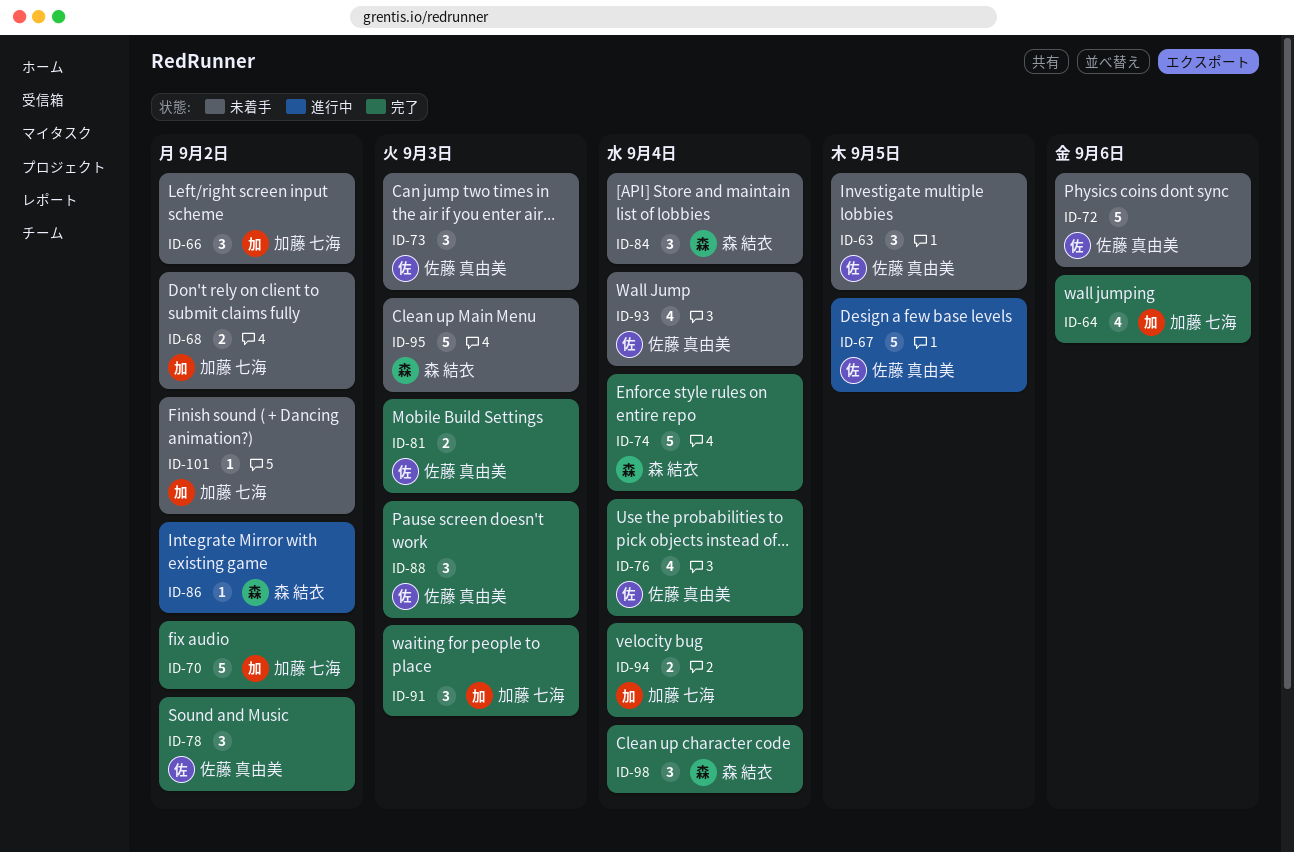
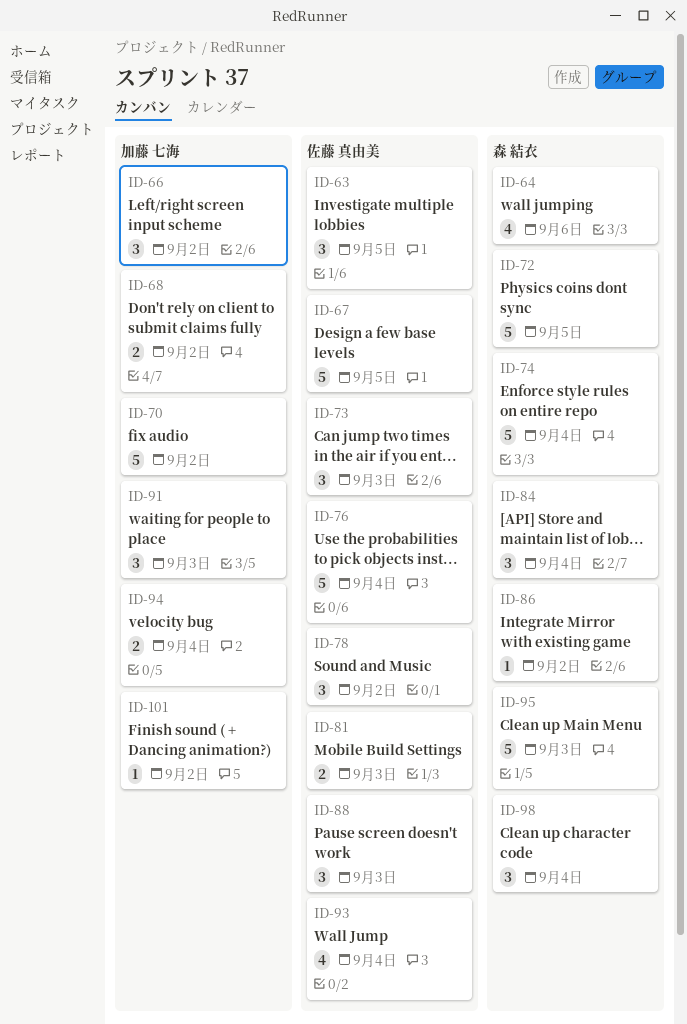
ID-64, owner: 加藤 七海 -> 森 結衣
ID-72, owner: 佐藤 真由美 -> 森 結衣
ID-72, due: Sep 6 -> Sep 5
ID-76, estimate: 4 -> 5

